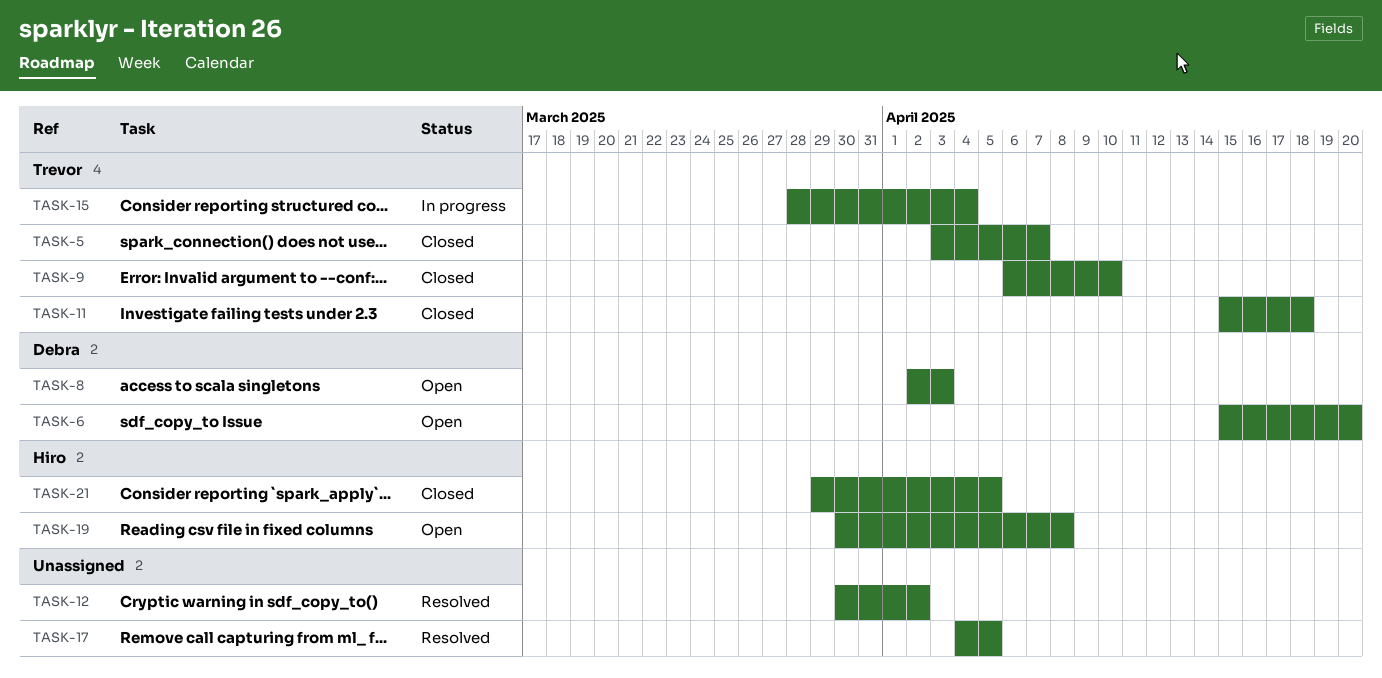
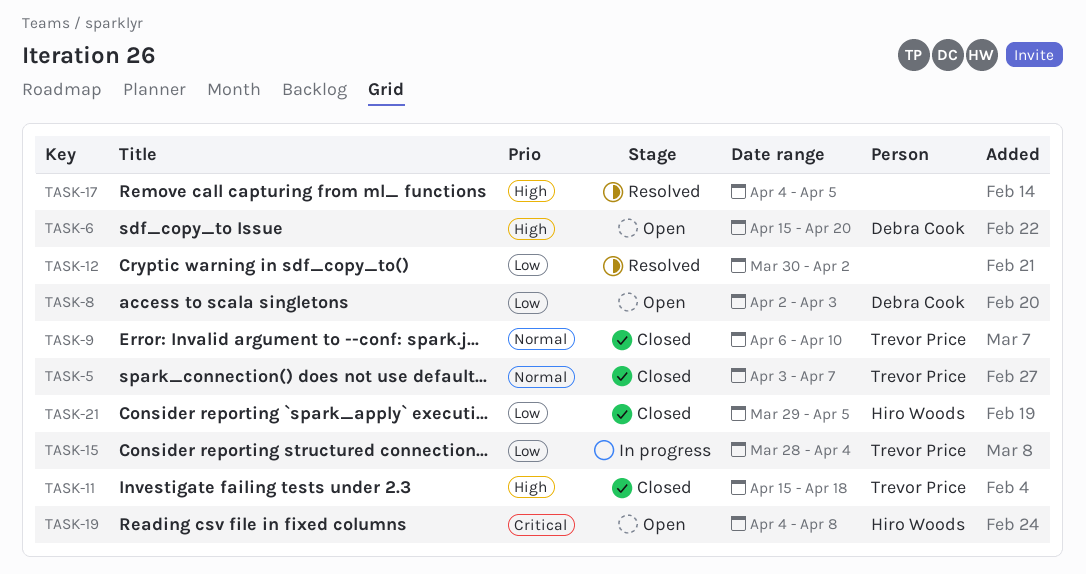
TASK-19, start: Mar 30 -> Apr 4

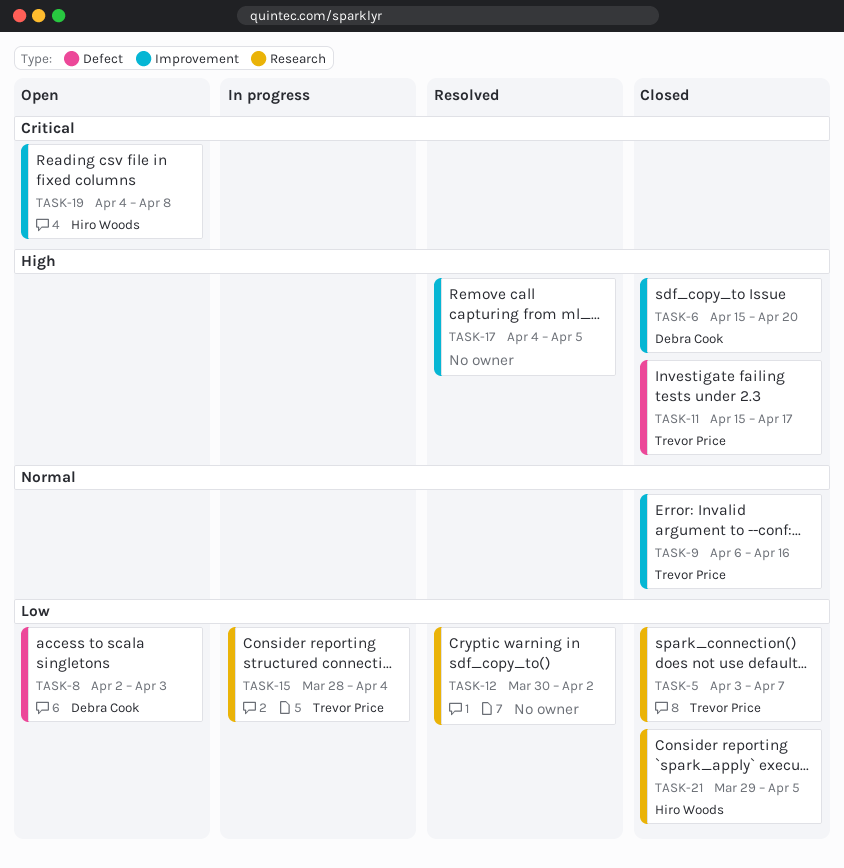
TASK-5, priority: Normal -> Low
TASK-6, status: Open -> Closed
TASK-9, due: Apr 10 -> Apr 16
TASK-11, due: Apr 18 -> Apr 17

